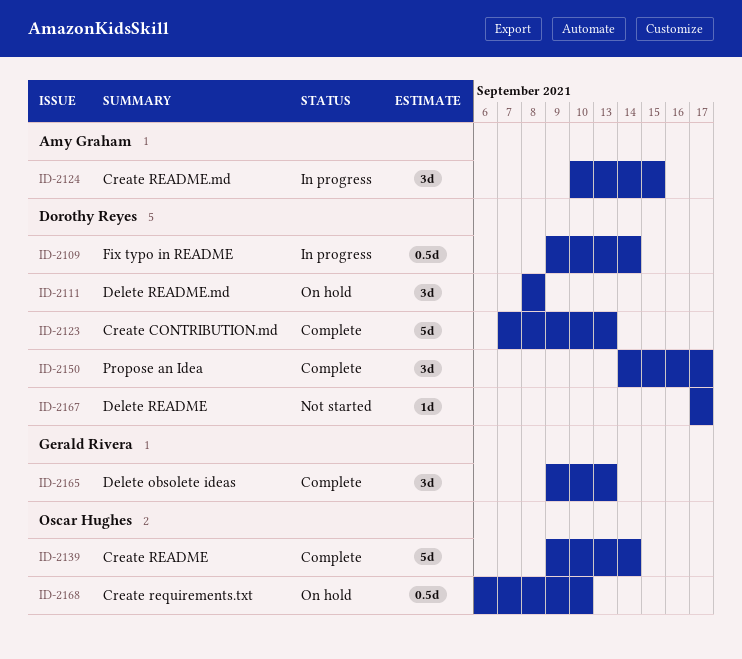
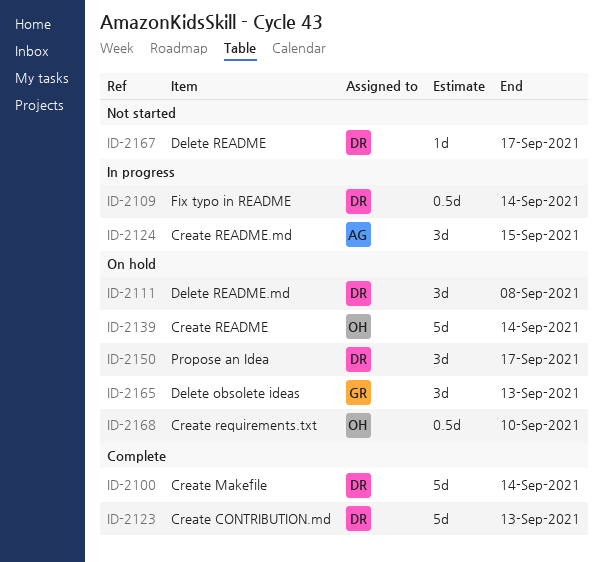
ID-2100: none -> present
ID-2139, status: Complete -> On hold
ID-2150, status: Complete -> On hold
ID-2165, status: Complete -> On hold

